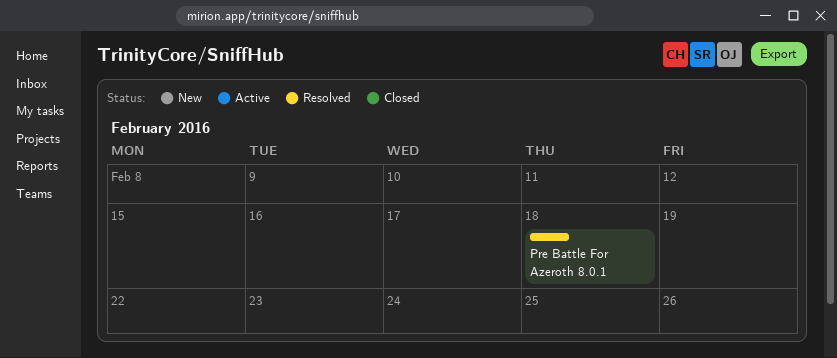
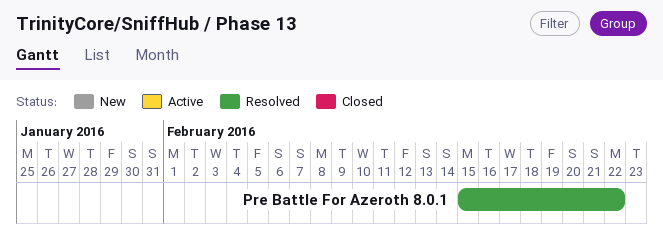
Pre Battle For Azeroth 8.0.1, due: Feb 18 -> Feb 22

